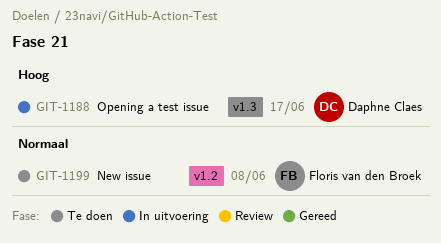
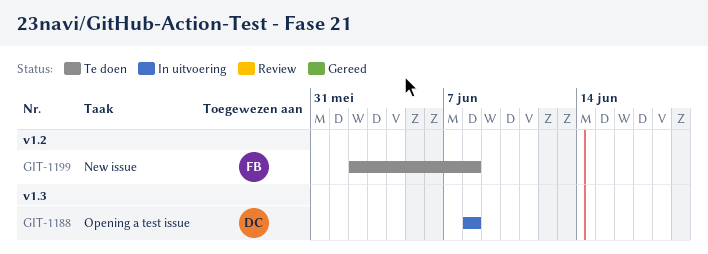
GIT-1188, due: Jun 17 -> Jun 8

